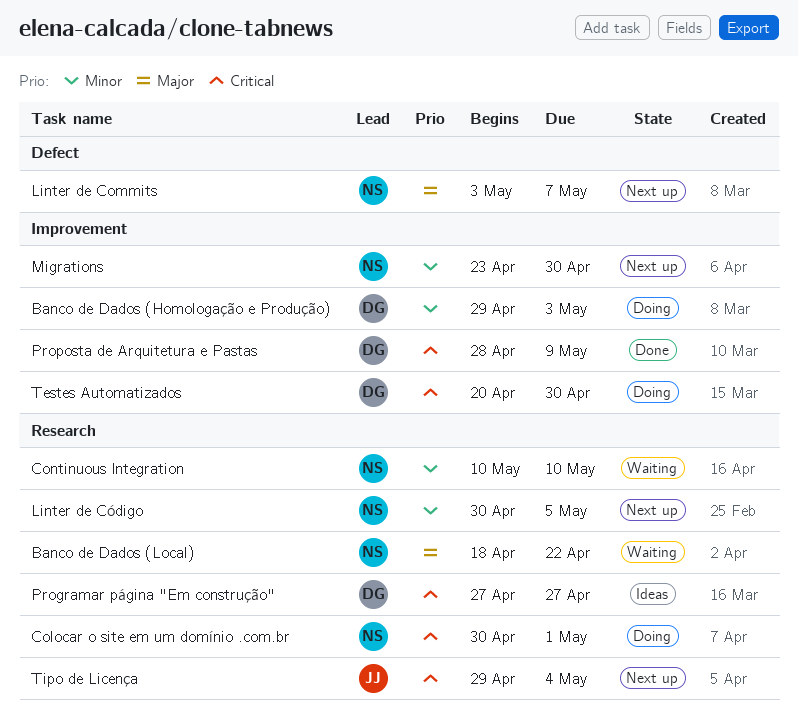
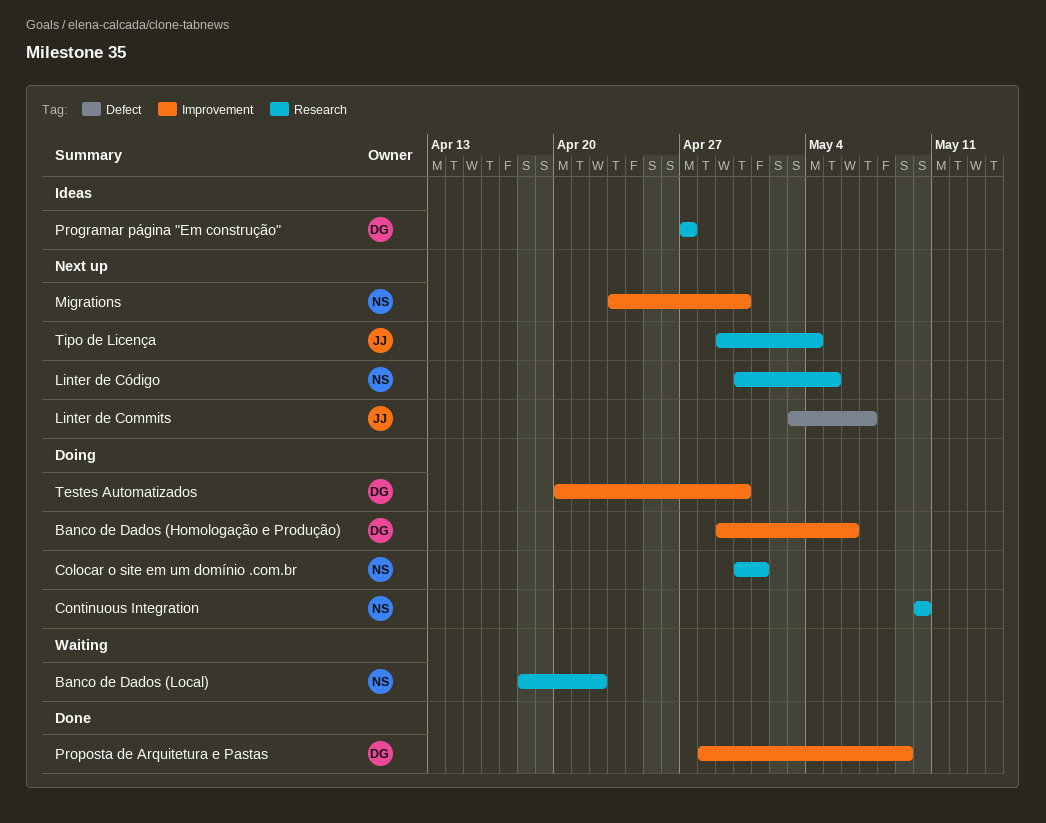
Banco de Dados (Homologação e Produção), due: May 3 -> May 6
Continuous Integration, status: Waiting -> Doing
Linter de Commits, owner: NS -> JJ

